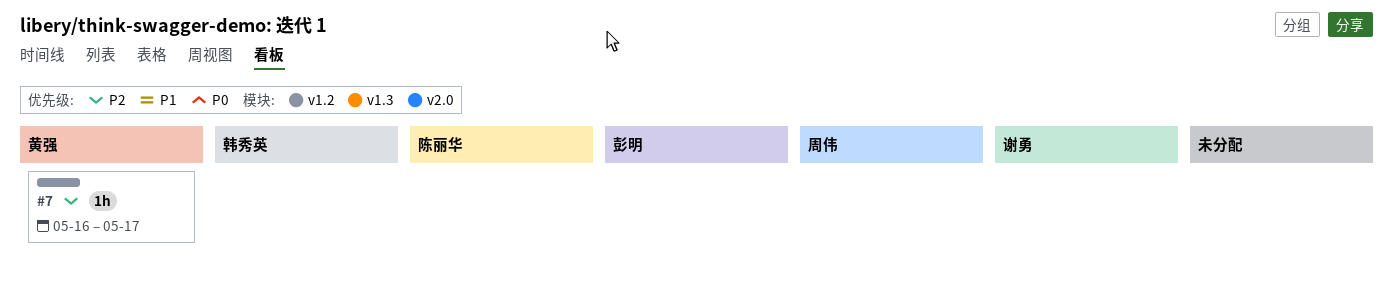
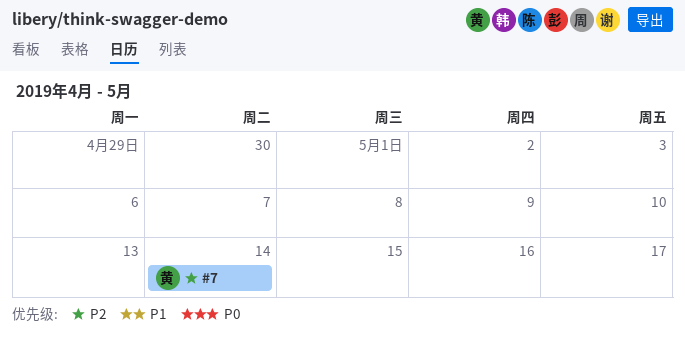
#7, start: May 16 -> May 14
#7, due: May 17 -> May 14

